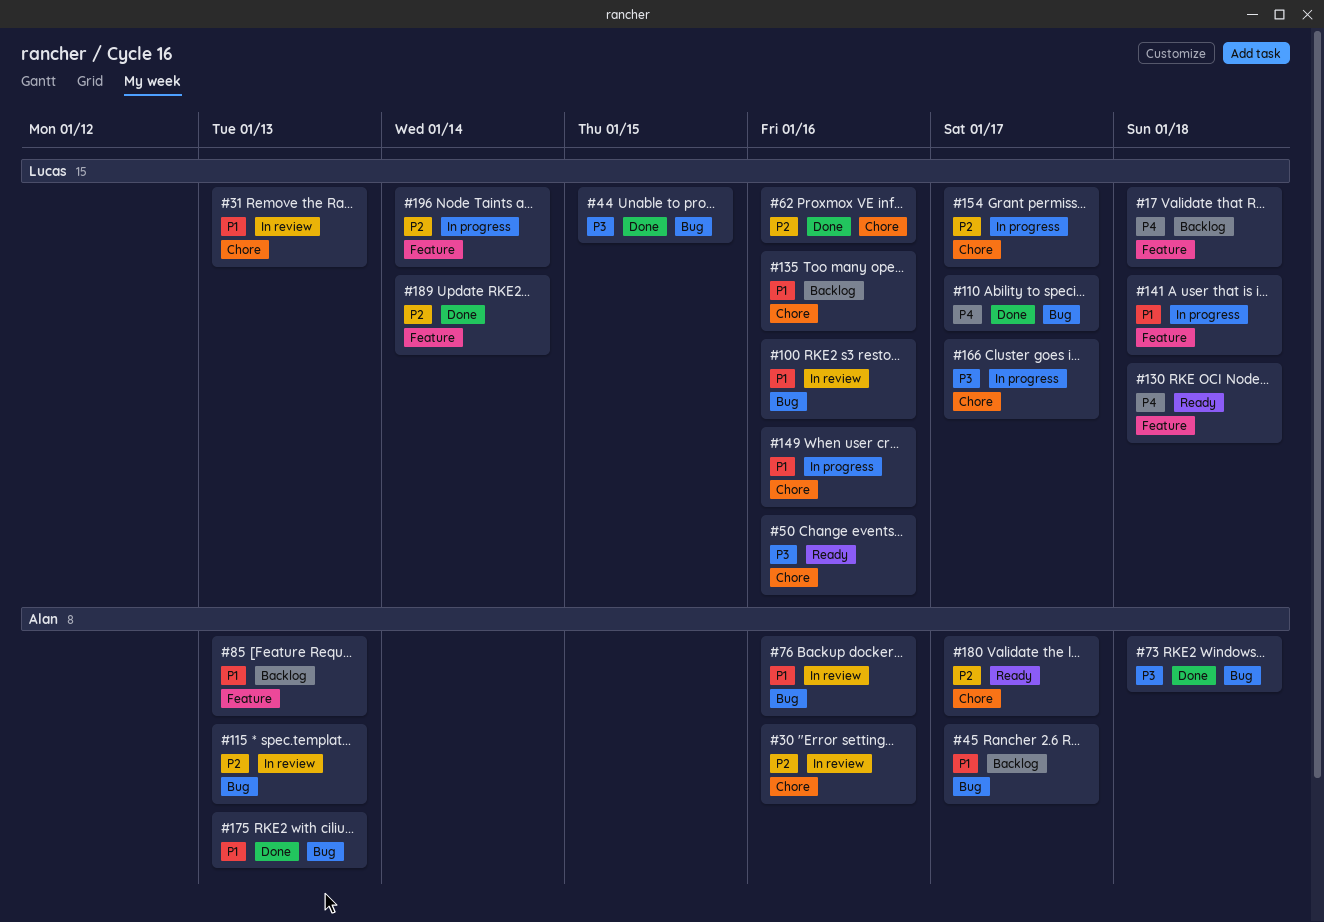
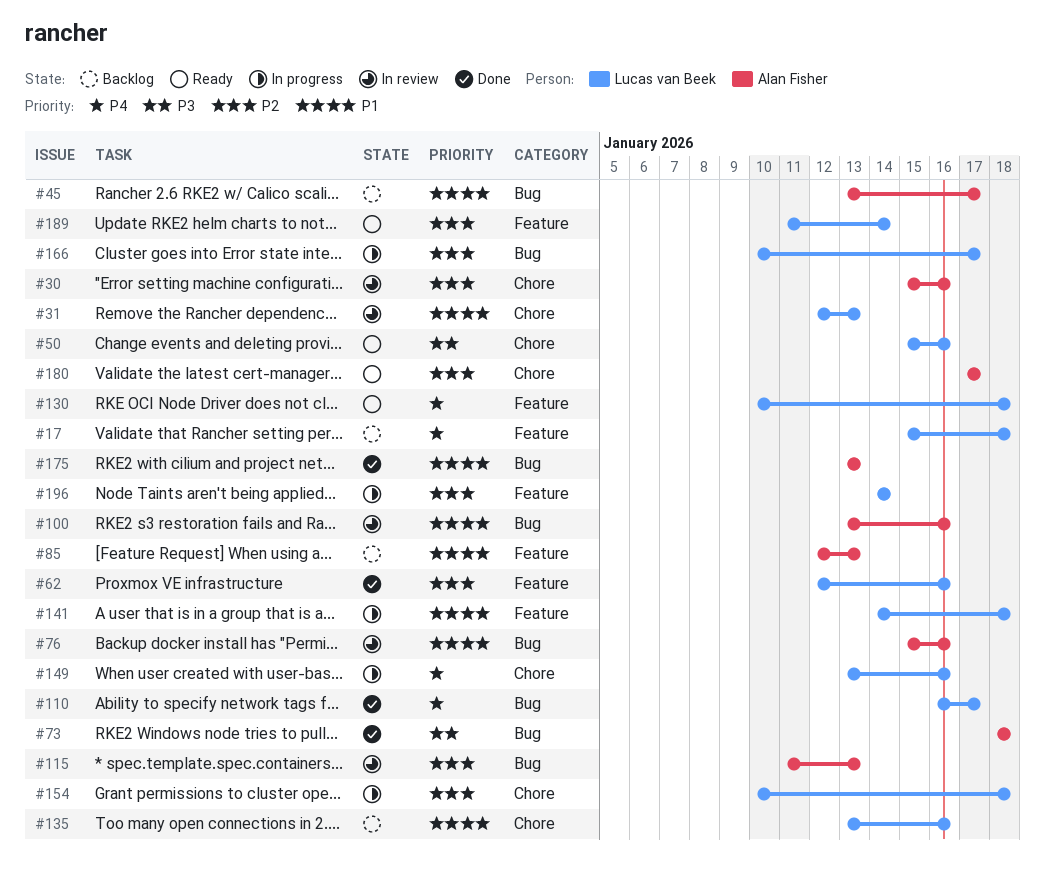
#44: present -> none
#62, label: Chore -> Feature
#100, owner: Lucas van Beek -> Alan Fisher
#149, priority: P1 -> P4
#154, due: Jan 17 -> Jan 18
#166, priority: P3 -> P2
#166, label: Chore -> Bug
#189, status: Done -> Ready

